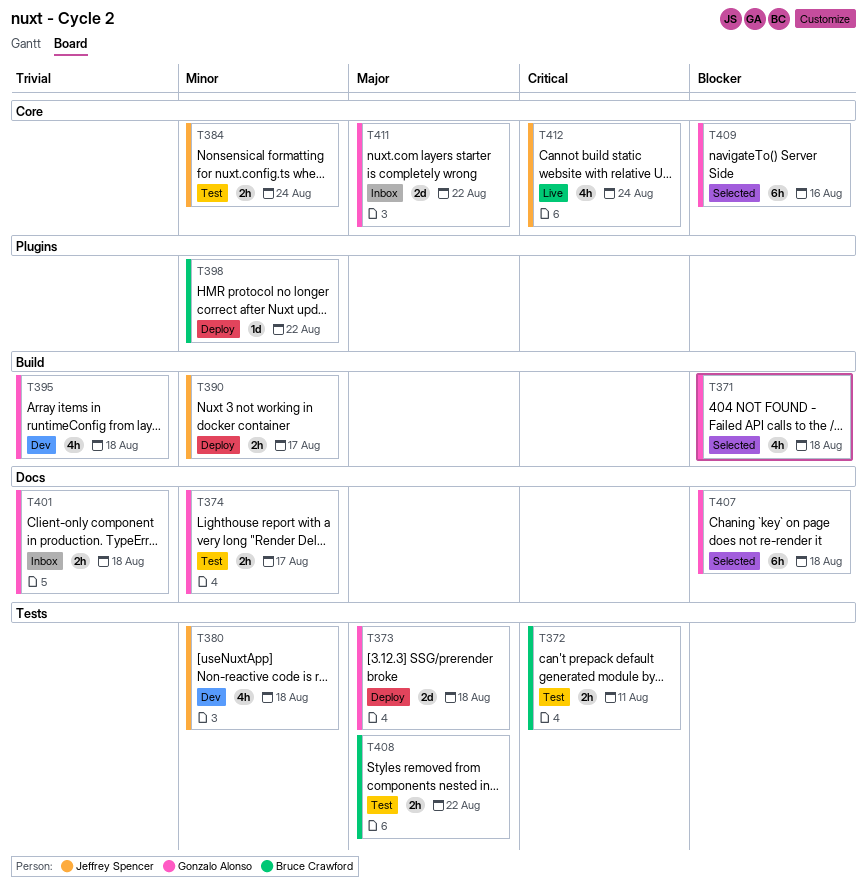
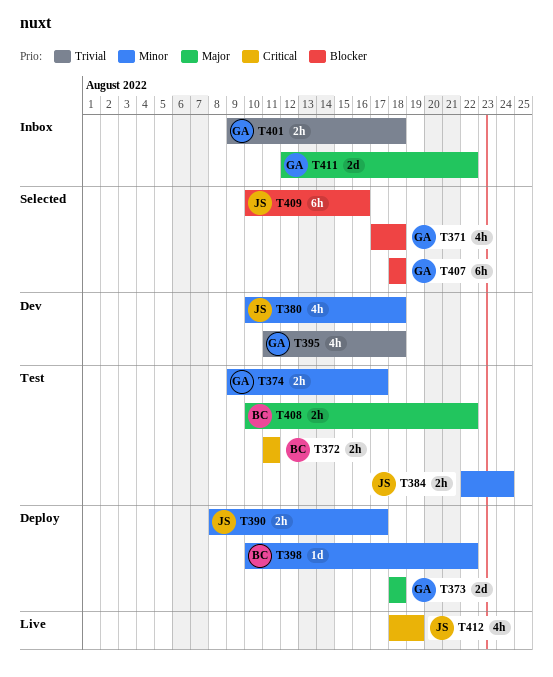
T409, owner: Gonzalo Alonso -> Jeffrey Spencer
T412, due: Aug 24 -> Aug 19

